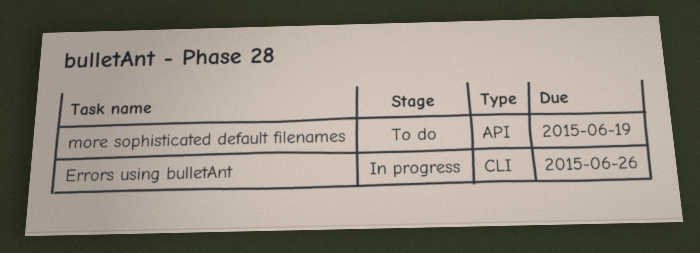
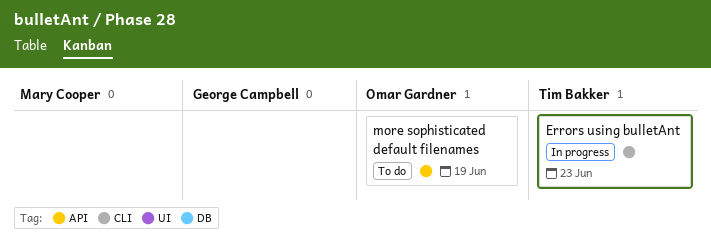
Errors using bulletAnt, due: Jun 26 -> Jun 23

